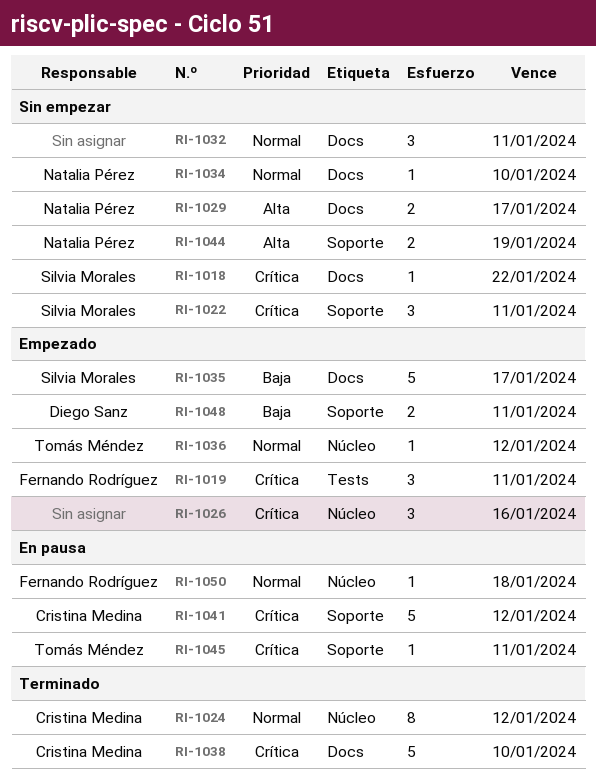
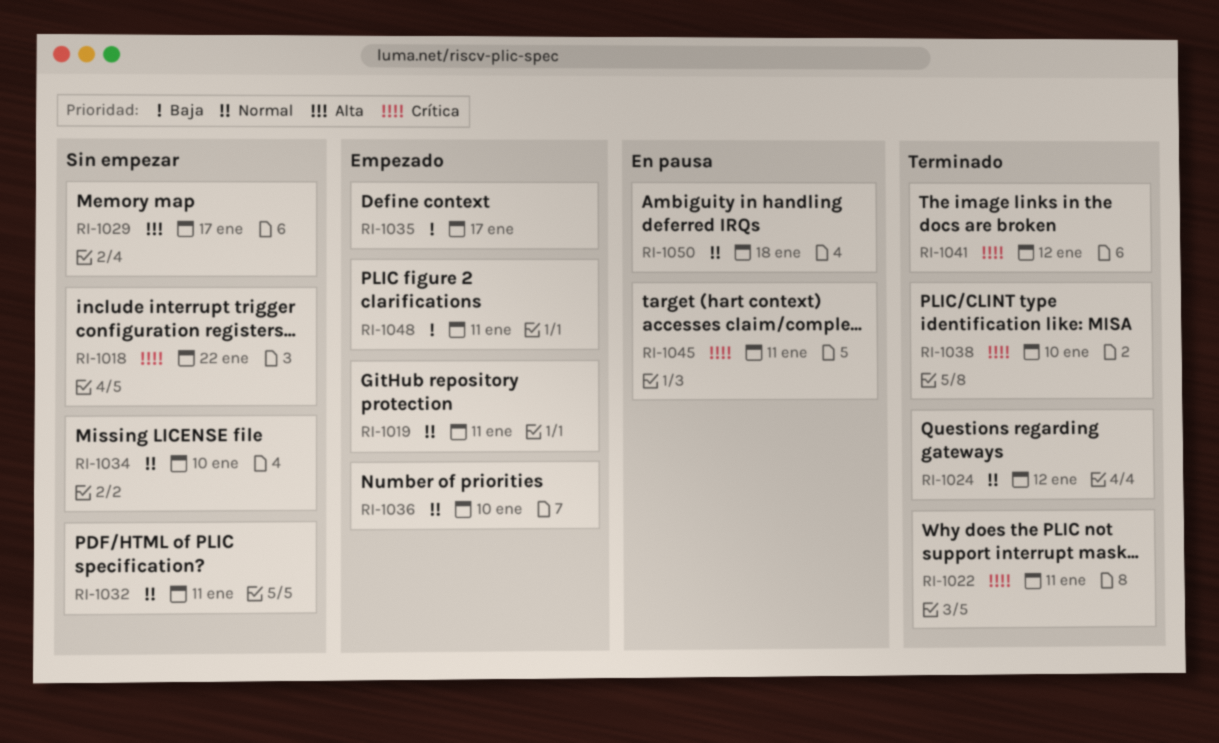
RI-1019, priority: Crítica -> Normal
RI-1022, status: Sin empezar -> Terminado
RI-1026: present -> none
RI-1036, due: Jan 12 -> Jan 10
RI-1041, status: En pausa -> Terminado
RI-1044: present -> none

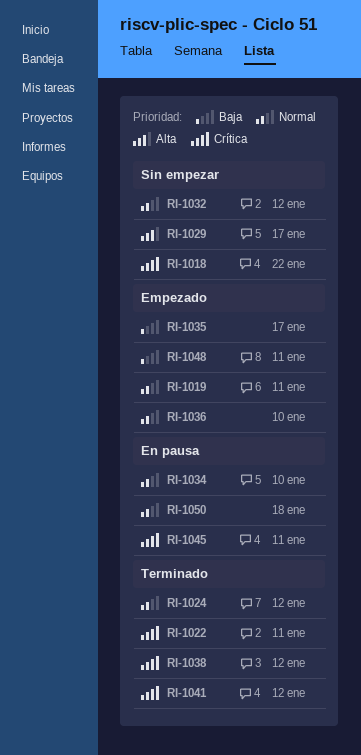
RI-1032, due: Jan 11 -> Jan 12
RI-1034, status: Sin empezar -> En pausa
RI-1038, due: Jan 10 -> Jan 12

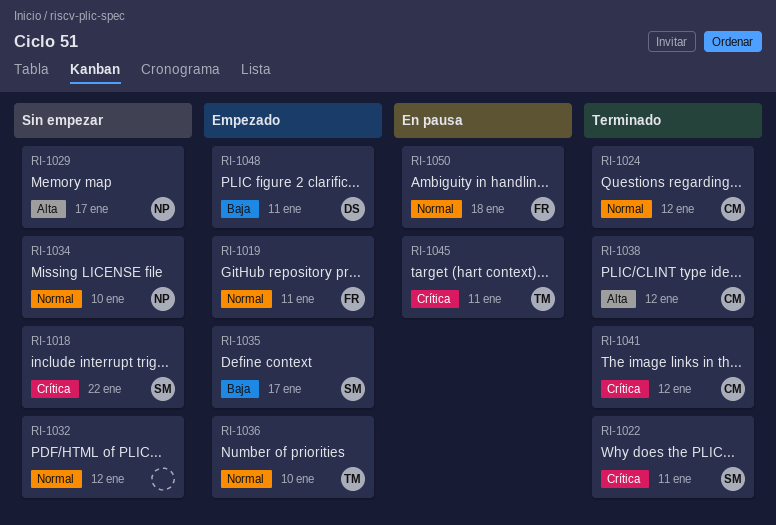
RI-1034, status: En pausa -> Sin empezar
RI-1038, priority: Crítica -> Alta

